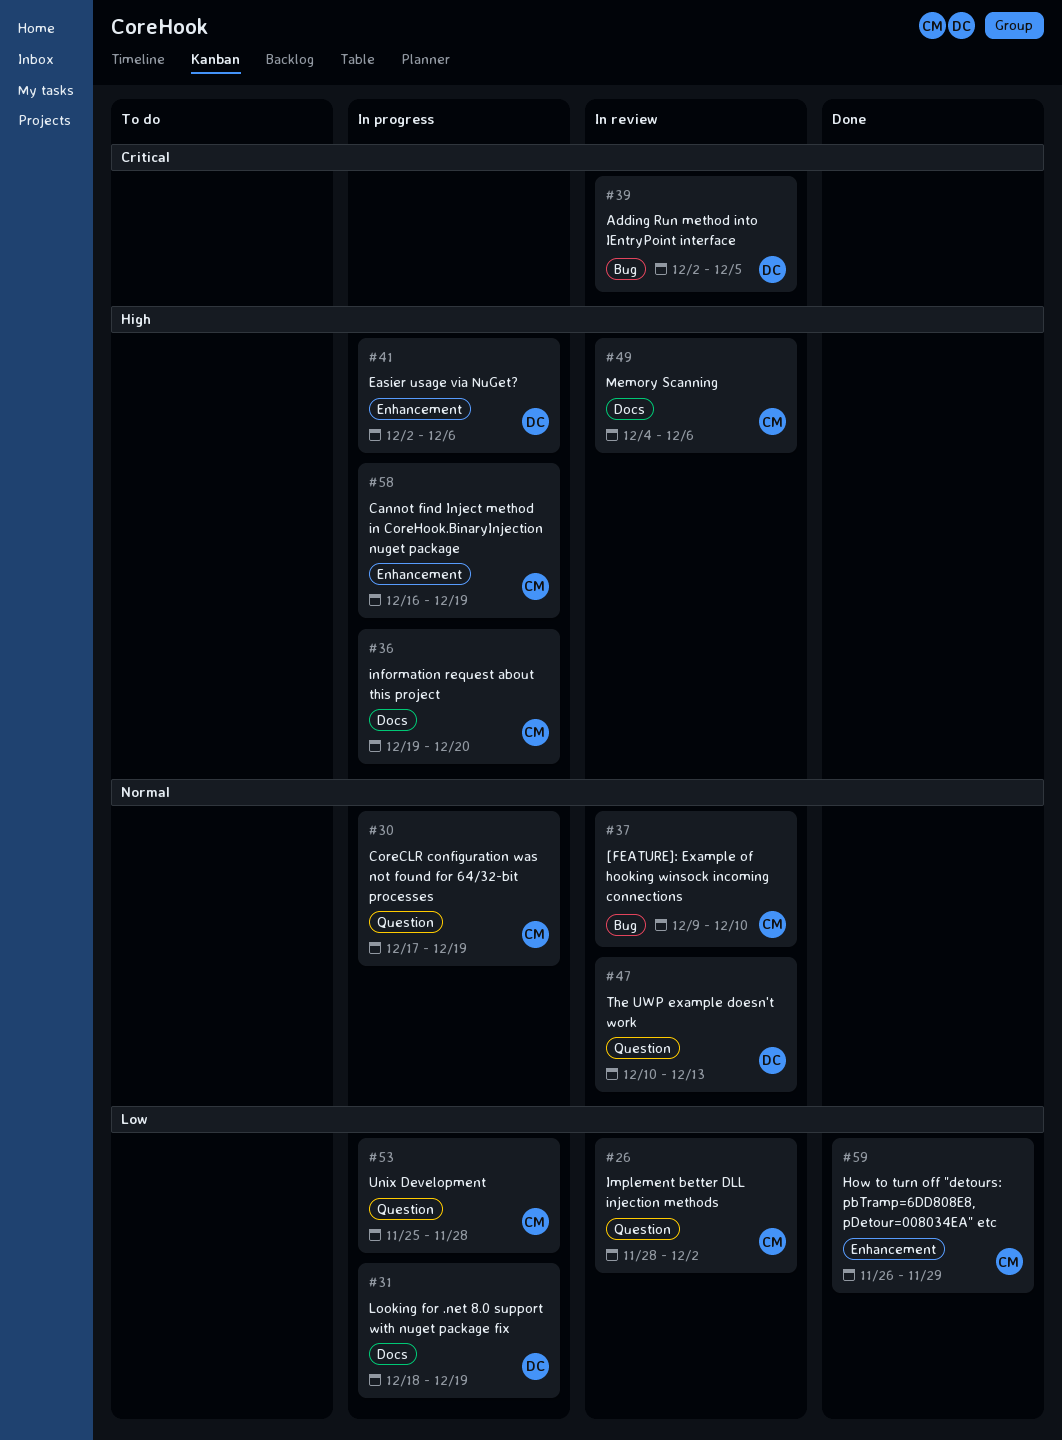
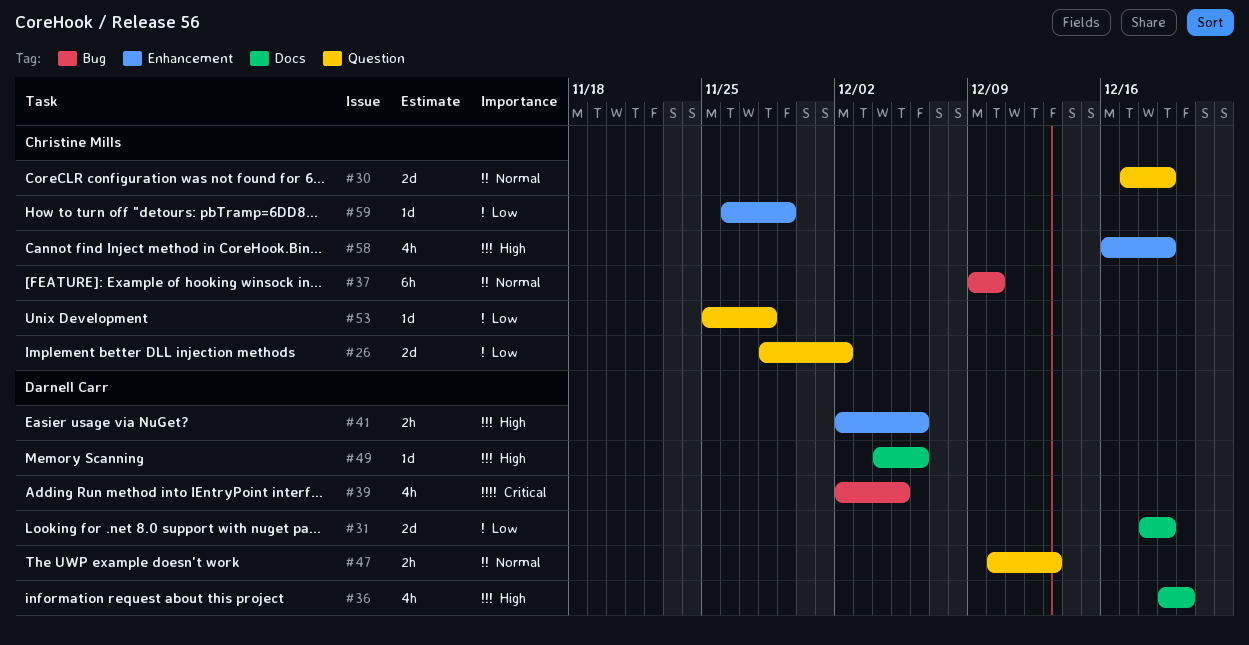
#36, owner: Christine Mills -> Darnell Carr
#49, owner: Christine Mills -> Darnell Carr

